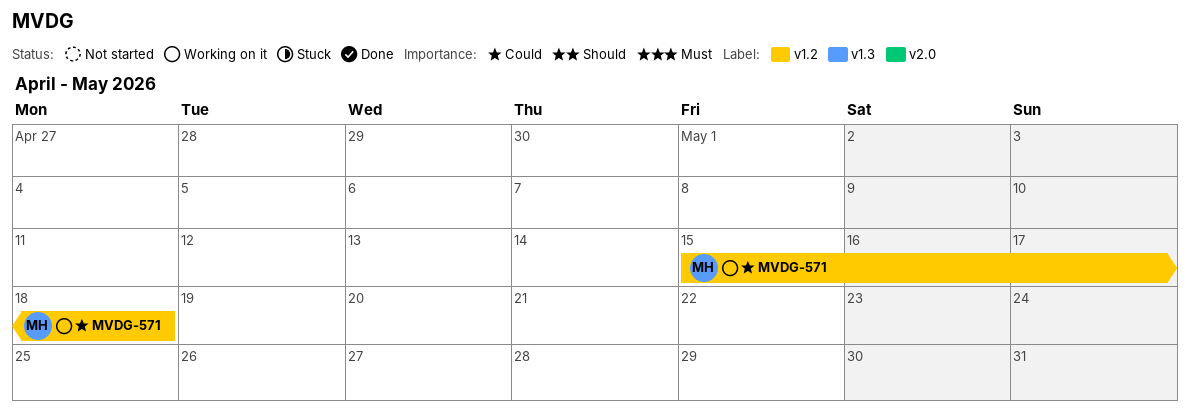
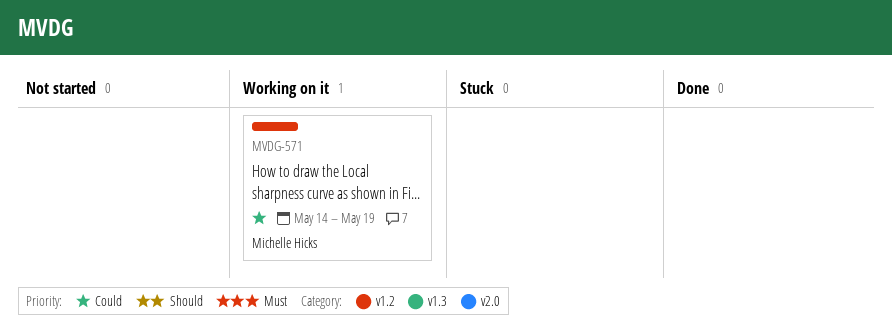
MVDG-571, start: May 15 -> May 14
MVDG-571, due: May 18 -> May 19

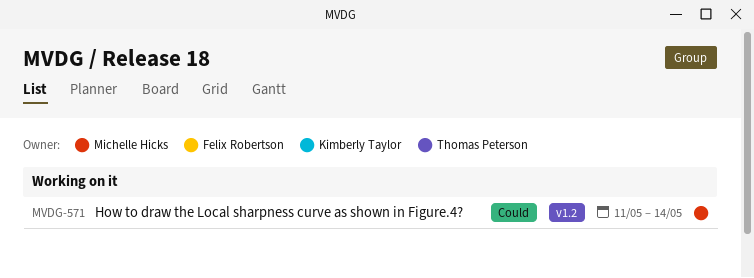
MVDG-571, start: May 14 -> May 11
MVDG-571, due: May 19 -> May 14

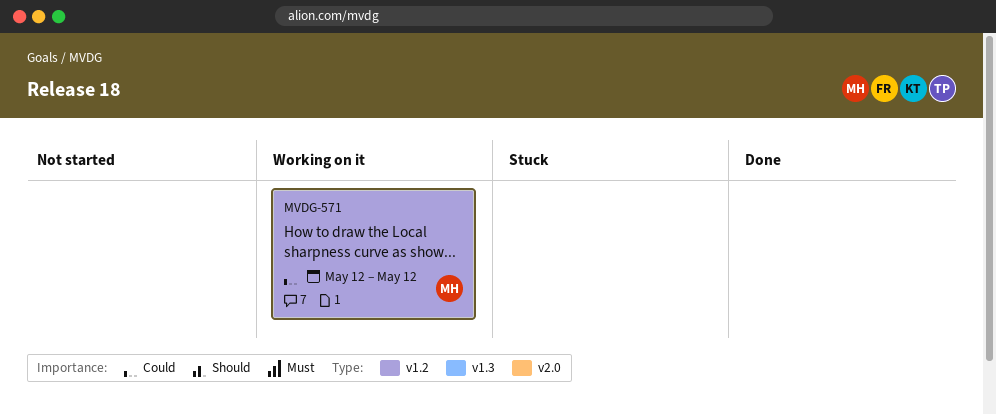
MVDG-571, start: May 11 -> May 12
MVDG-571, due: May 14 -> May 12

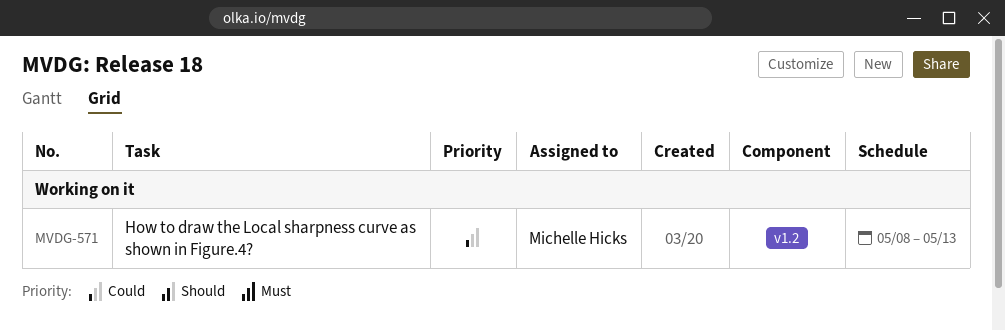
MVDG-571, start: May 12 -> May 8
MVDG-571, due: May 12 -> May 13

